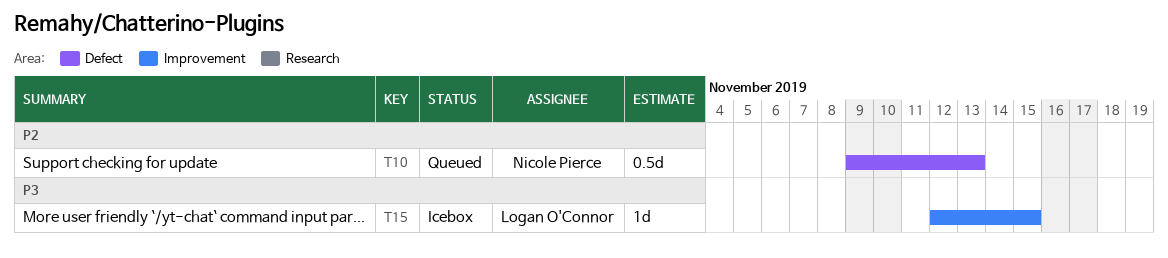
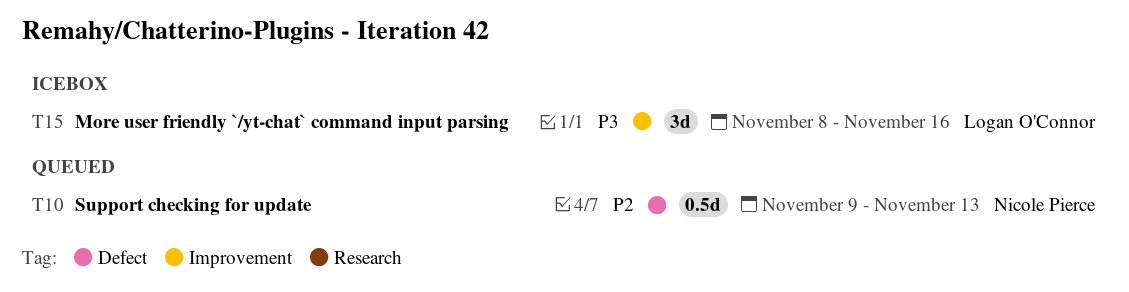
T15, estimate: 1d -> 3d
T15, start: Nov 12 -> Nov 8
T15, due: Nov 15 -> Nov 16

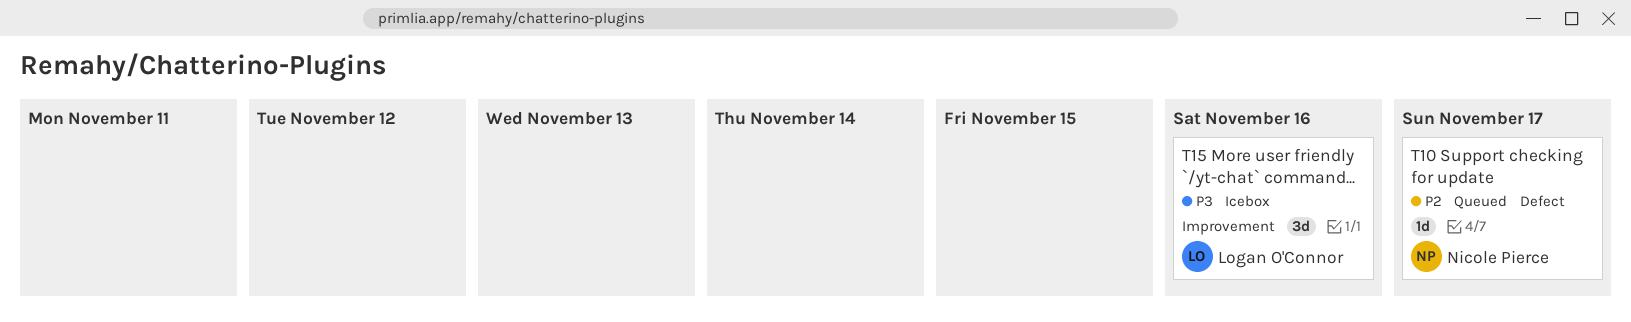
T10, estimate: 0.5d -> 1d
T10, due: Nov 13 -> Nov 17

